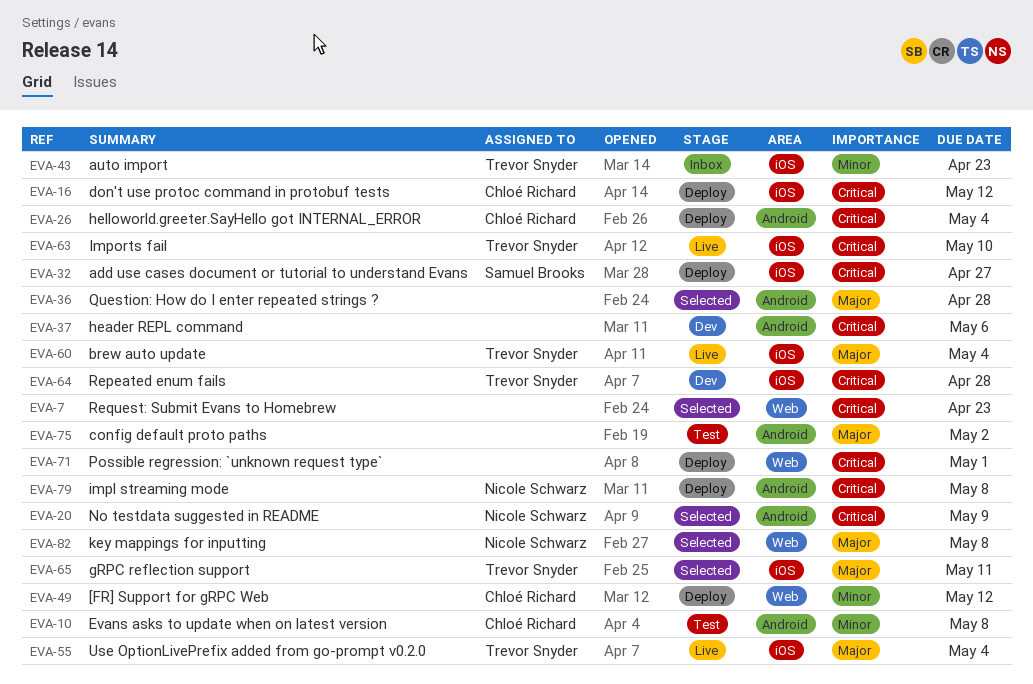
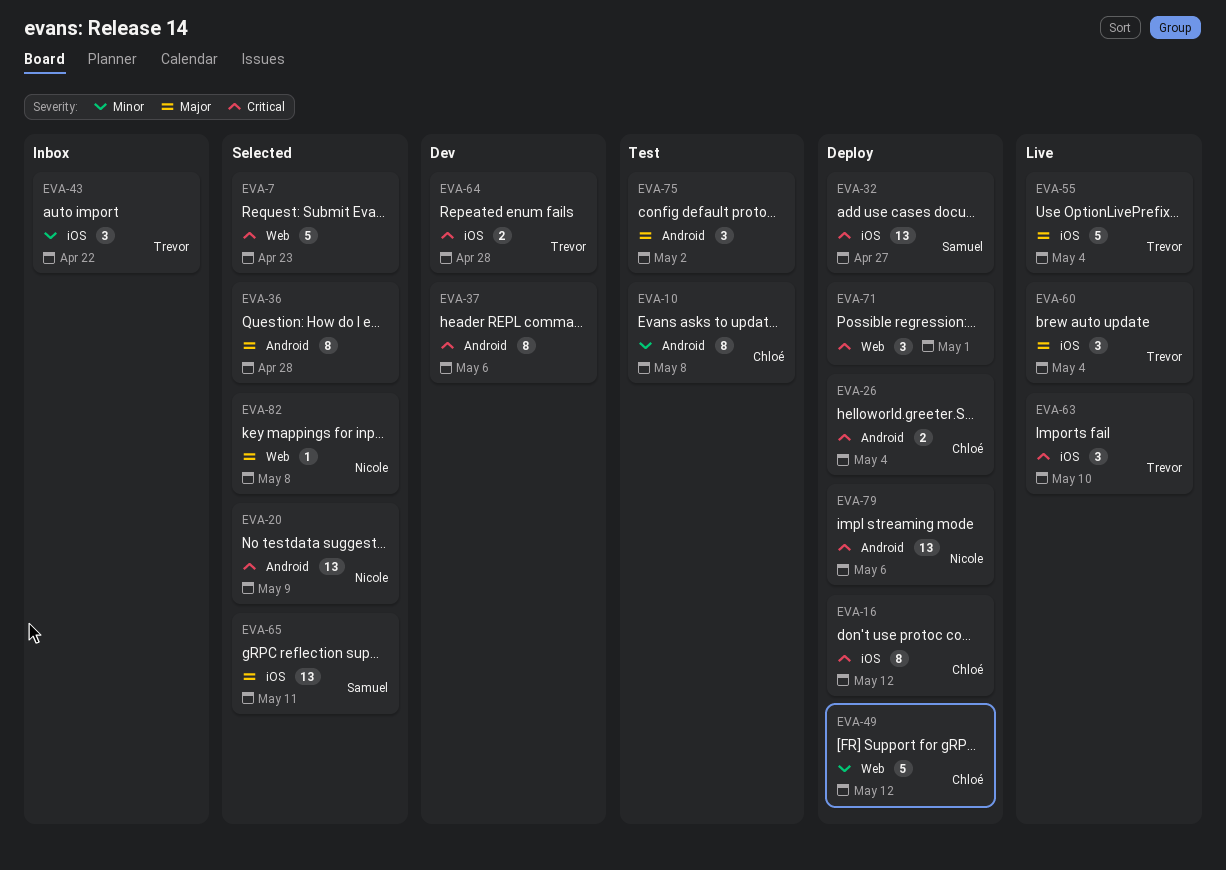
EVA-43, due: Apr 23 -> Apr 22
EVA-65, owner: Trevor Snyder -> Samuel Brooks
EVA-79, due: May 8 -> May 6

